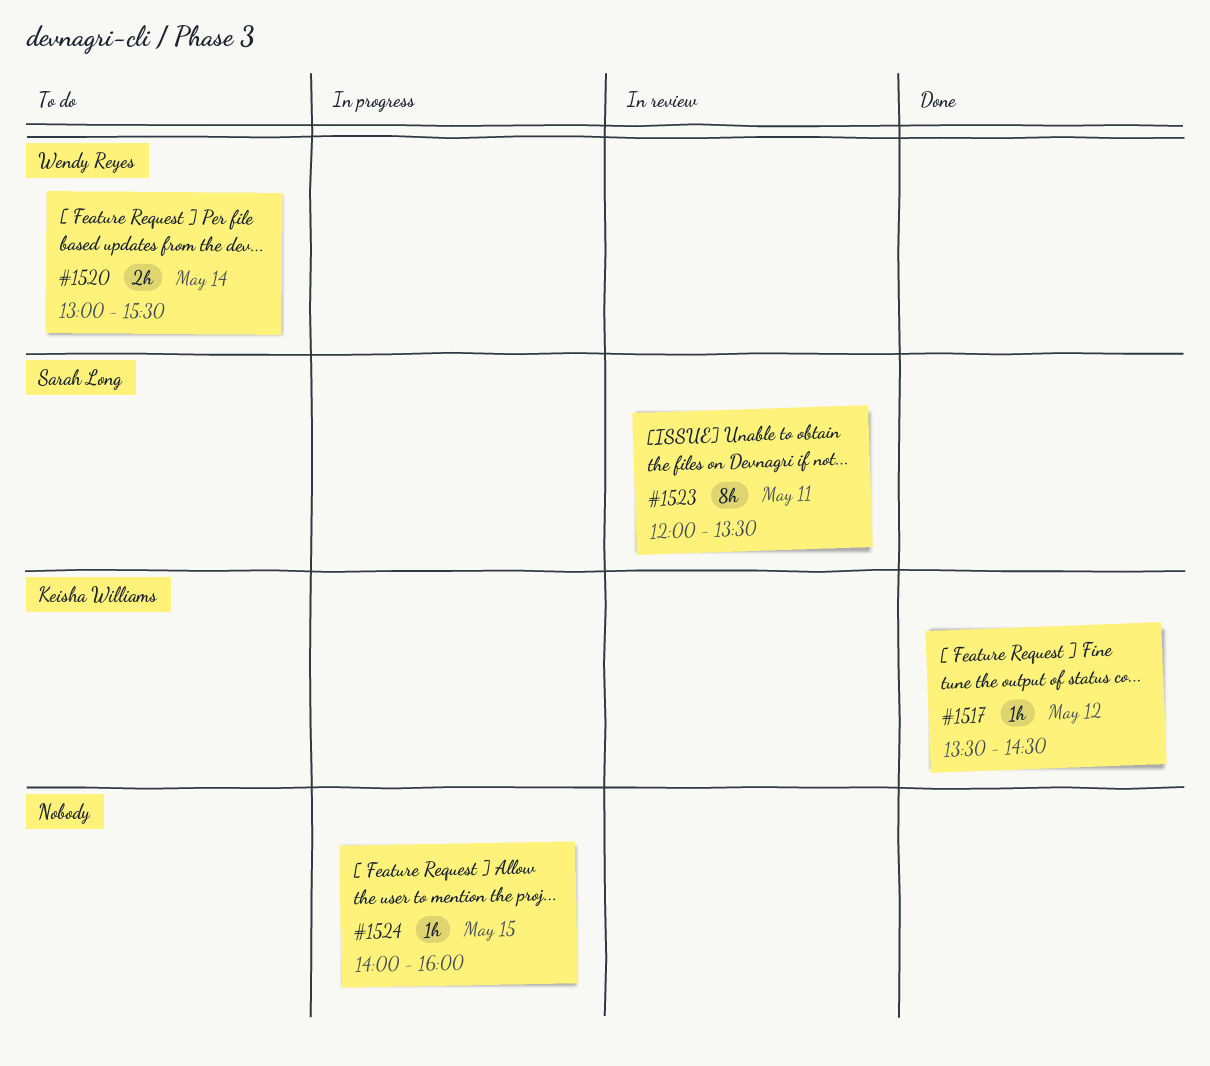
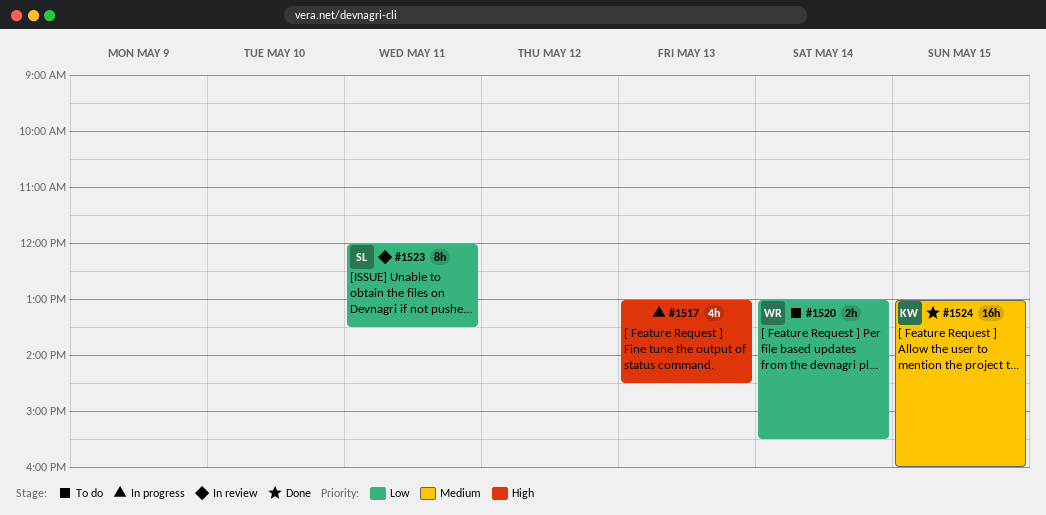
#1517, status: Done -> In progress
#1517, owner: Keisha Williams -> none
#1517, estimate: 1h -> 4h
#1517, day: May 12 -> May 13
#1517, begins: 13:30 -> 13:00
#1524, status: In progress -> Done
#1524, owner: none -> Keisha Williams
#1524, estimate: 1h -> 16h
#1524, begins: 14:00 -> 13:00

